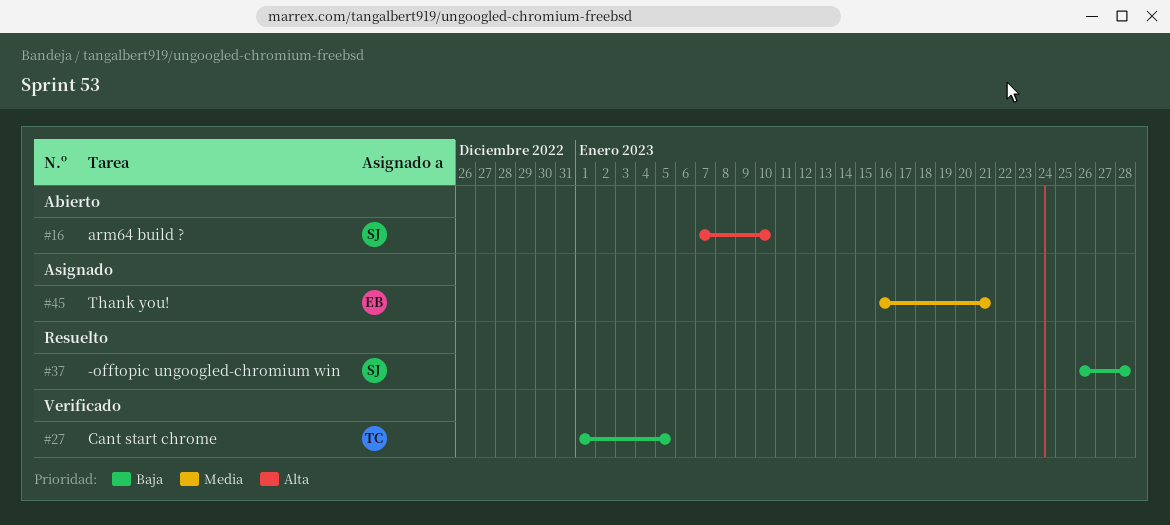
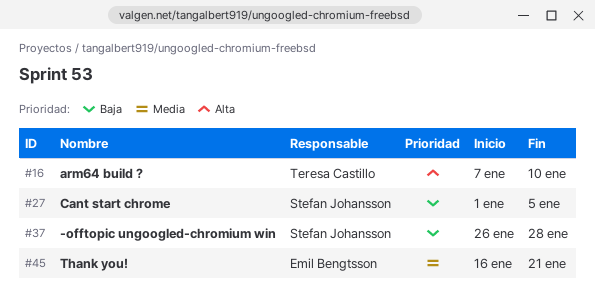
#16, owner: Stefan Johansson -> Teresa Castillo
#27, owner: Teresa Castillo -> Stefan Johansson

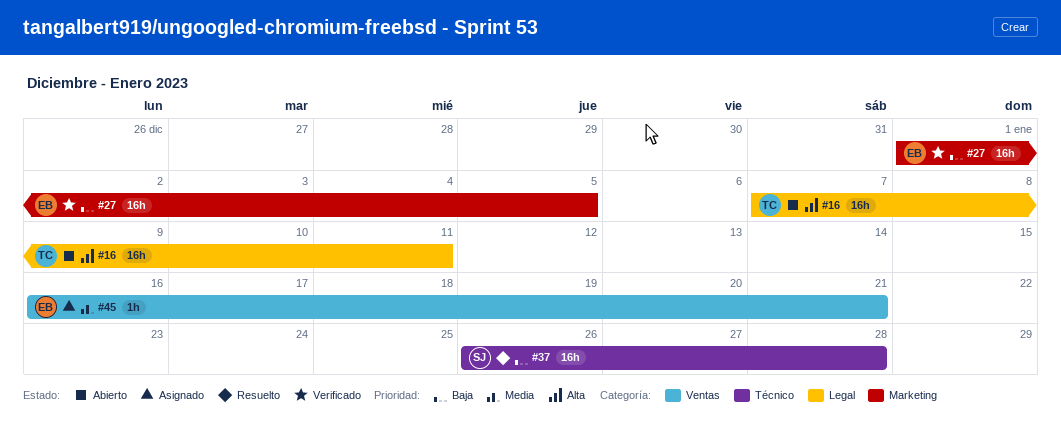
#16, due: Jan 10 -> Jan 11
#27, owner: Stefan Johansson -> Emil Bengtsson

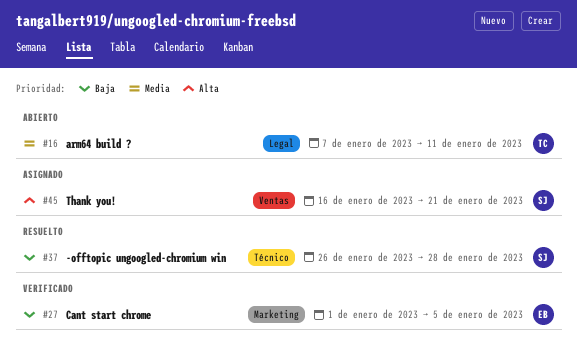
#16, priority: Alta -> Media
#45, owner: EB -> SJ
#45, priority: Media -> Alta

